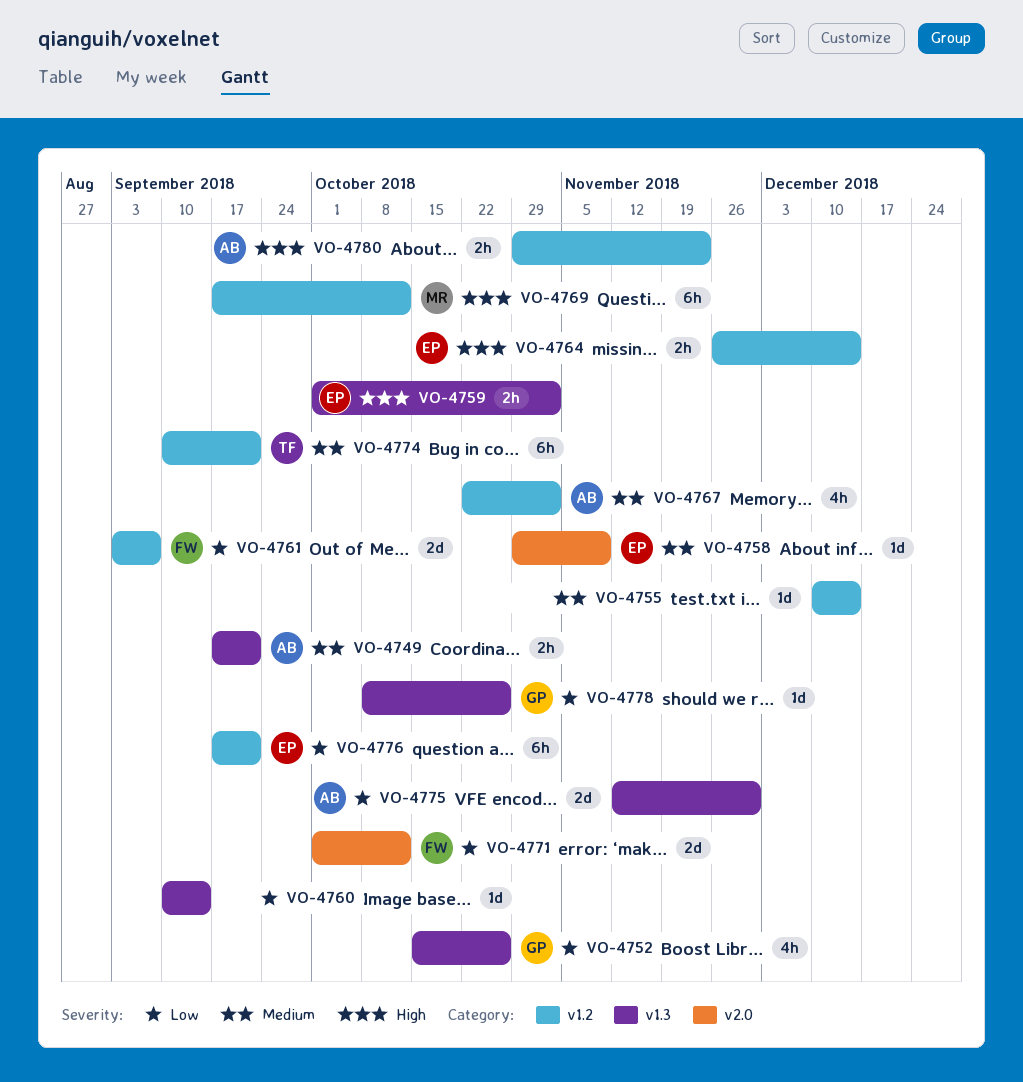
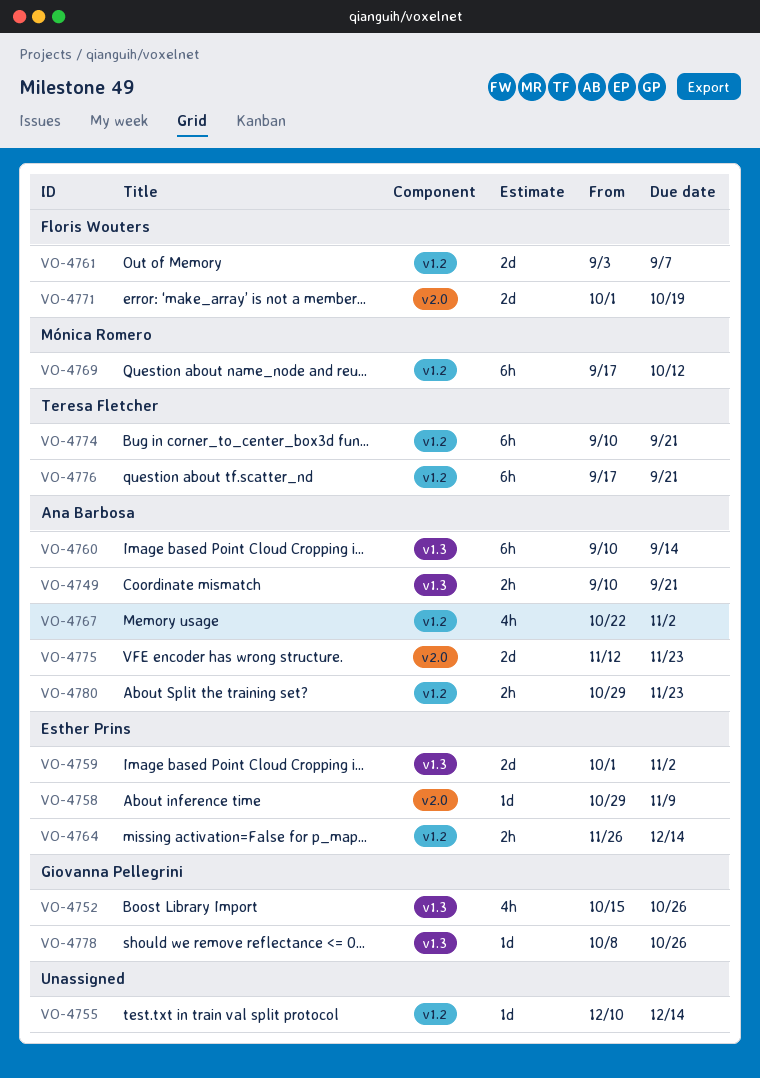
VO-4749, start: Sep 17 -> Sep 10
VO-4759, estimate: 2h -> 2d
VO-4760, owner: none -> Ana Barbosa
VO-4760, estimate: 1d -> 6h
VO-4771, due: Oct 12 -> Oct 19
VO-4775, label: v1.3 -> v2.0
VO-4775, due: Nov 30 -> Nov 23
VO-4776, owner: Esther Prins -> Teresa Fletcher

